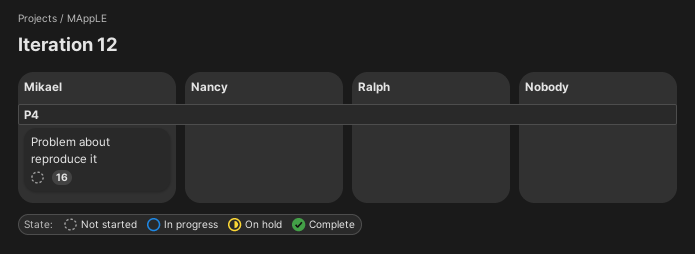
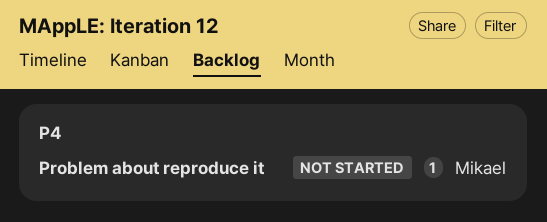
Problem about reproduce it, estimate: 16 -> 1

